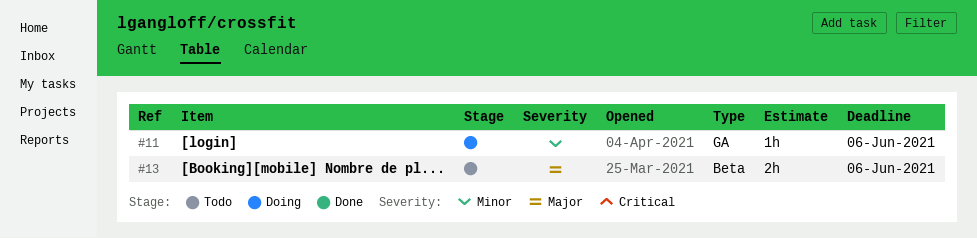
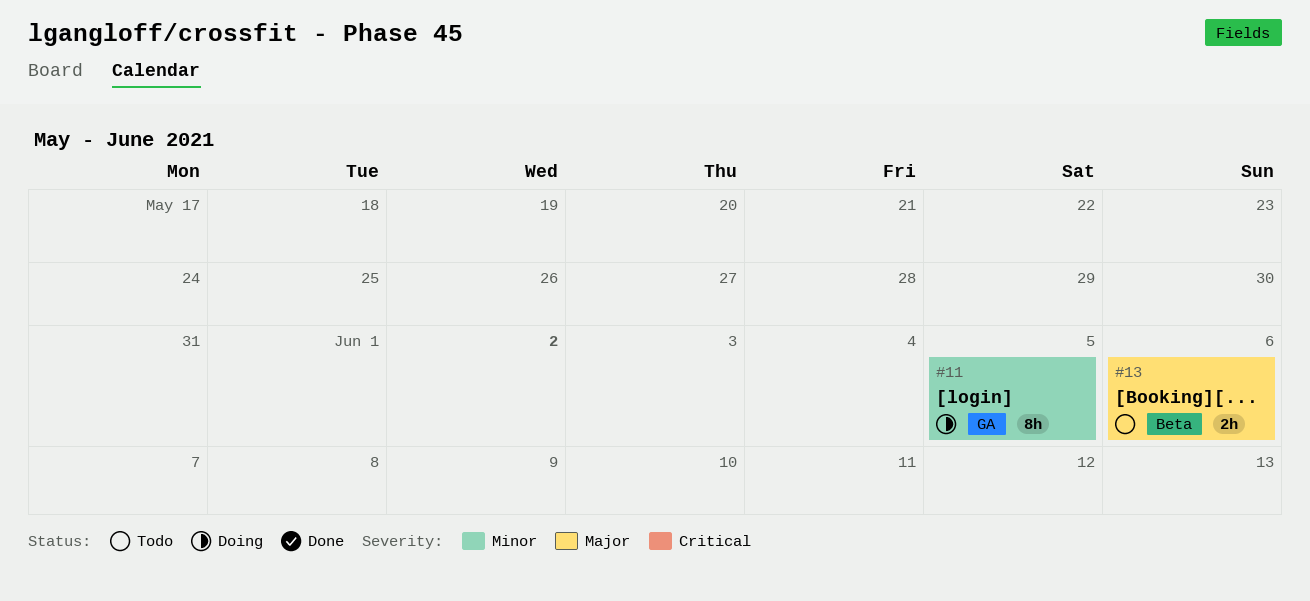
#11, estimate: 1h -> 8h
#11, due: Jun 6 -> Jun 5

